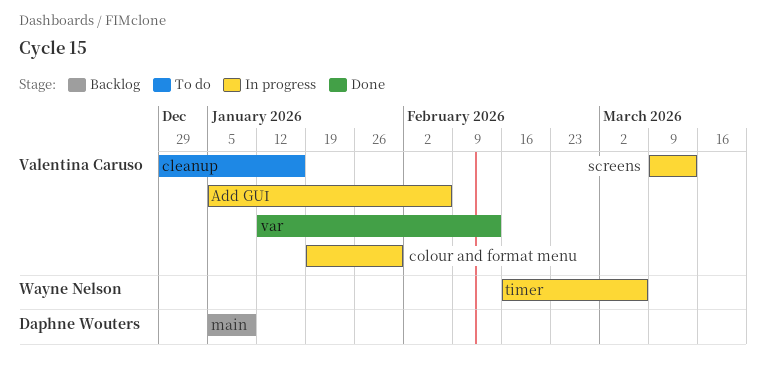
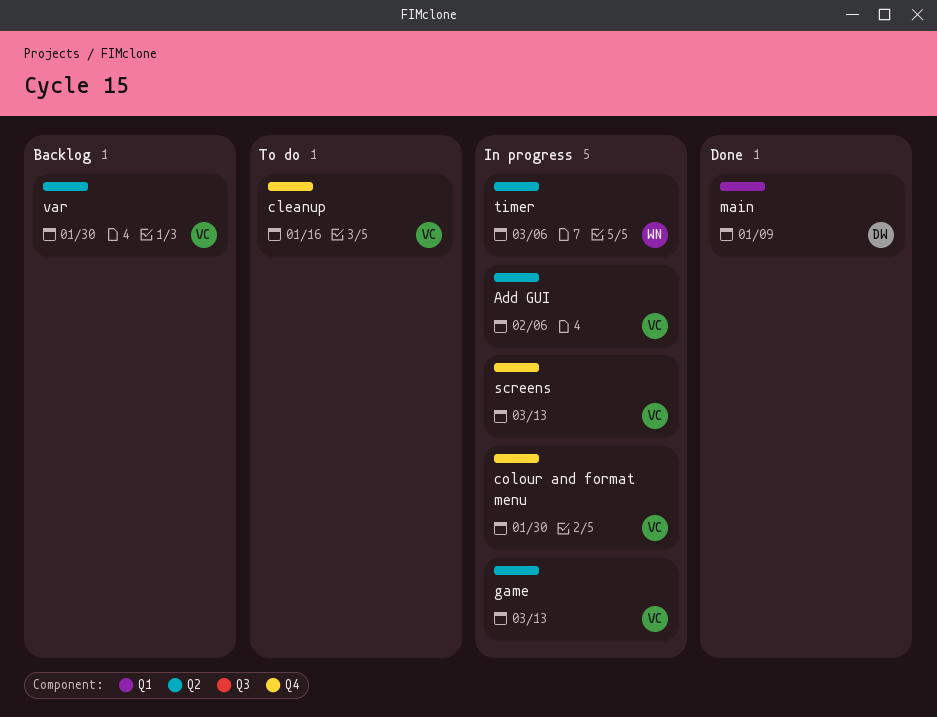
game: none -> present
main, status: Backlog -> Done
var, status: Done -> Backlog
var, due: Feb 13 -> Jan 30

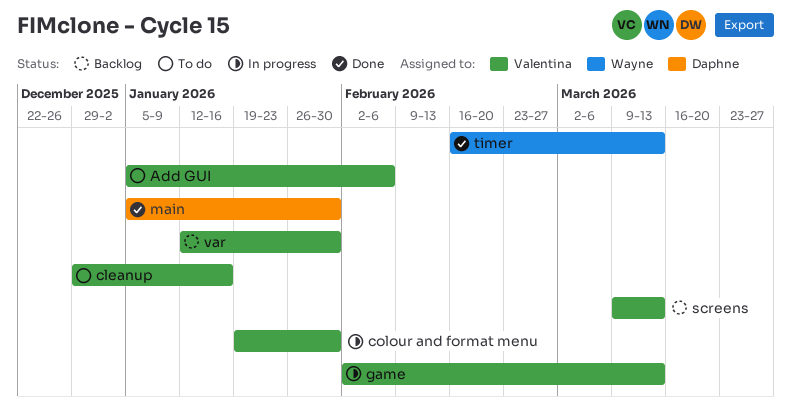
Add GUI, status: In progress -> To do
main, due: Jan 9 -> Jan 30
screens, status: In progress -> Backlog
timer, status: In progress -> Done
timer, due: Mar 6 -> Mar 13

